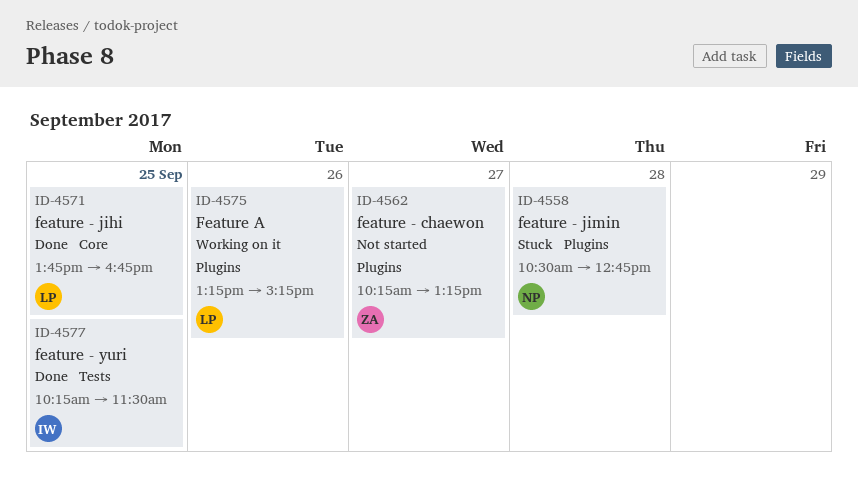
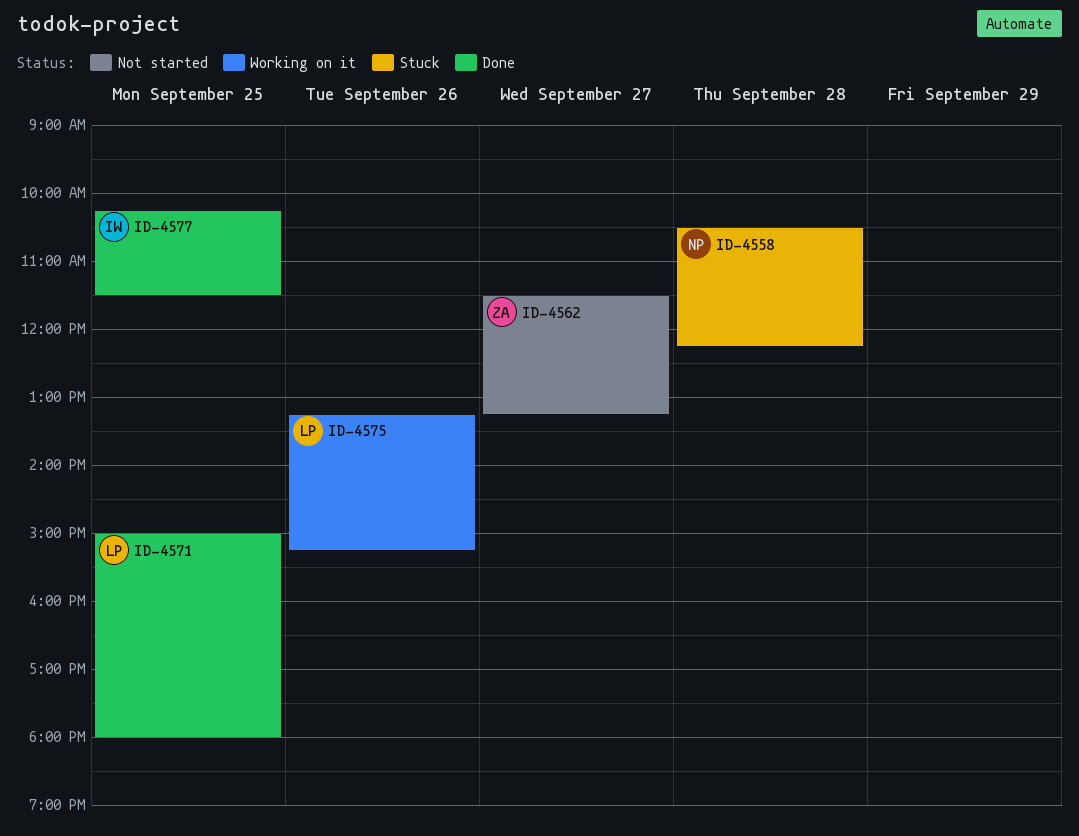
ID-4558, ends: 12:45 -> 12:15
ID-4562, begins: 10:15 -> 11:30
ID-4571, begins: 13:45 -> 15:00
ID-4571, ends: 16:45 -> 18:00

